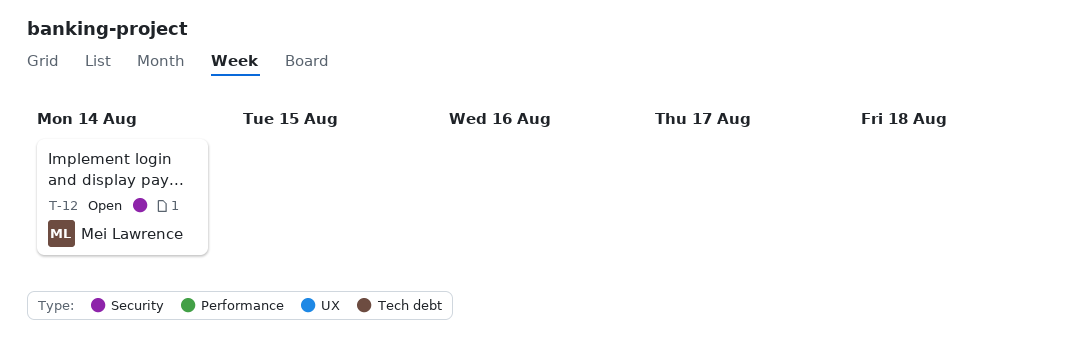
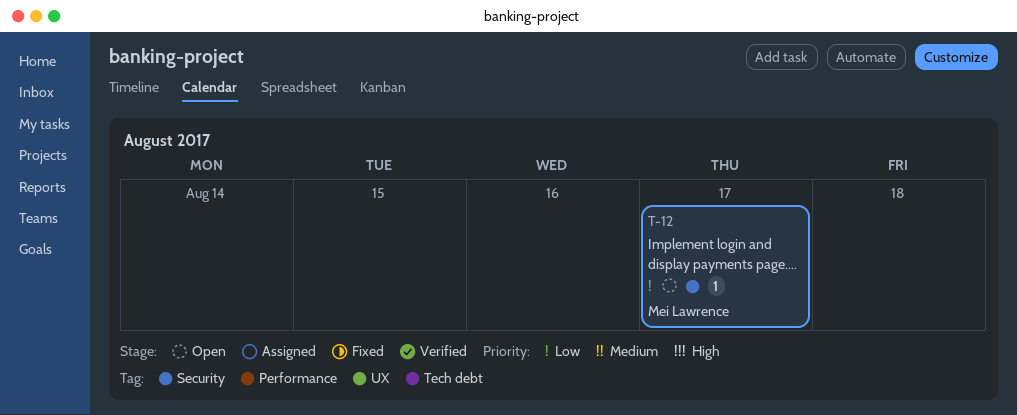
T-12, due: Aug 14 -> Aug 17

